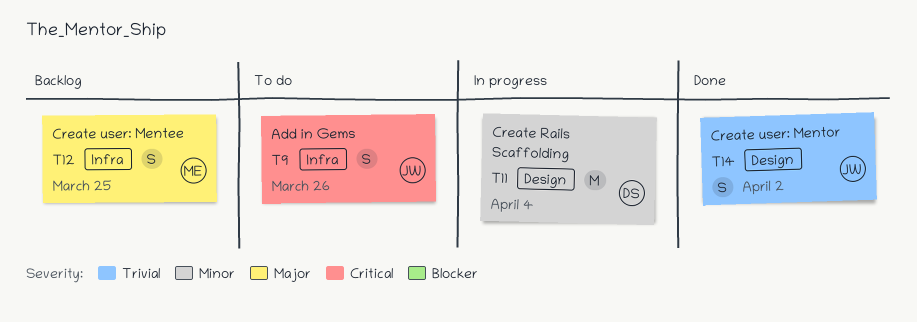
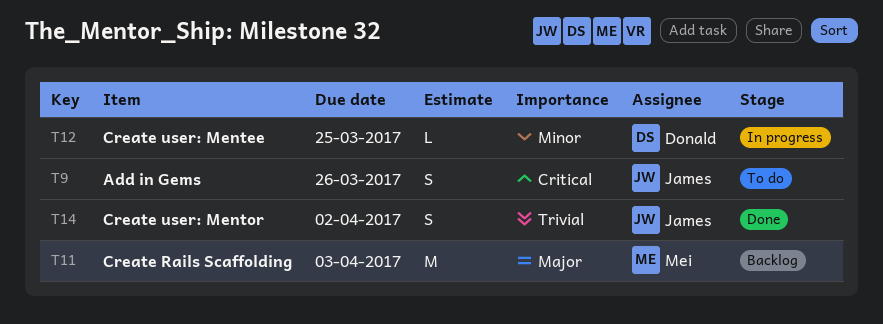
T11, status: In progress -> Backlog
T11, owner: Donald -> Mei
T11, priority: Minor -> Major
T11, due: Apr 4 -> Apr 3
T12, status: Backlog -> In progress
T12, owner: Mei -> Donald
T12, priority: Major -> Minor
T12, estimate: S -> L

